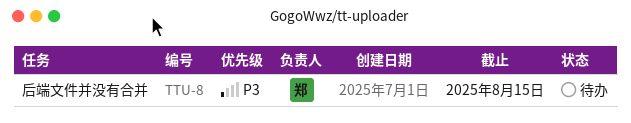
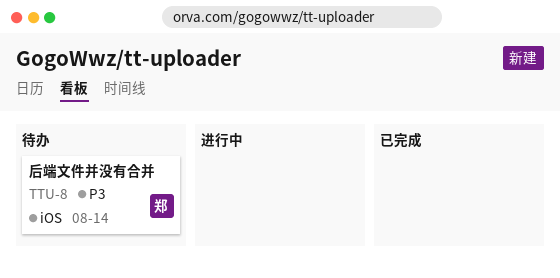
TTU-8, due: Aug 15 -> Aug 14

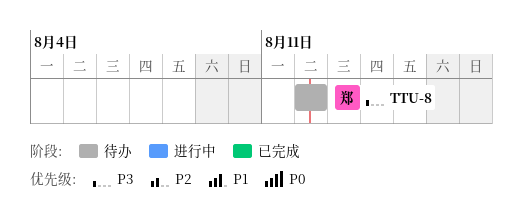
TTU-8, due: Aug 14 -> Aug 12

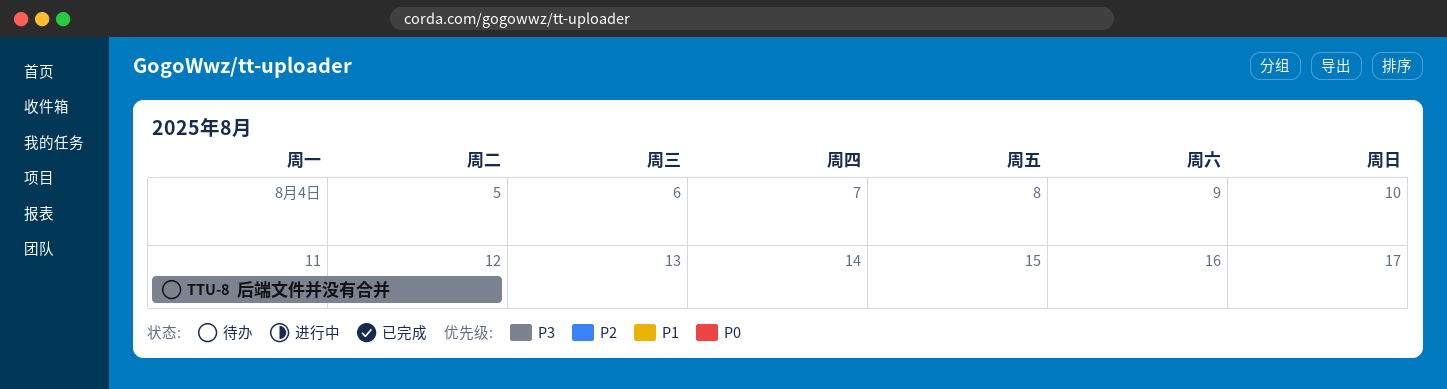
TTU-8, start: Aug 12 -> Aug 11

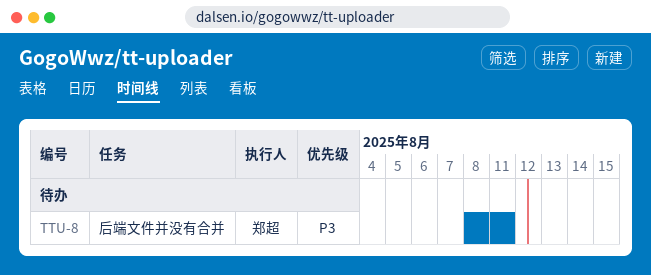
TTU-8, start: Aug 11 -> Aug 8
TTU-8, due: Aug 12 -> Aug 11

